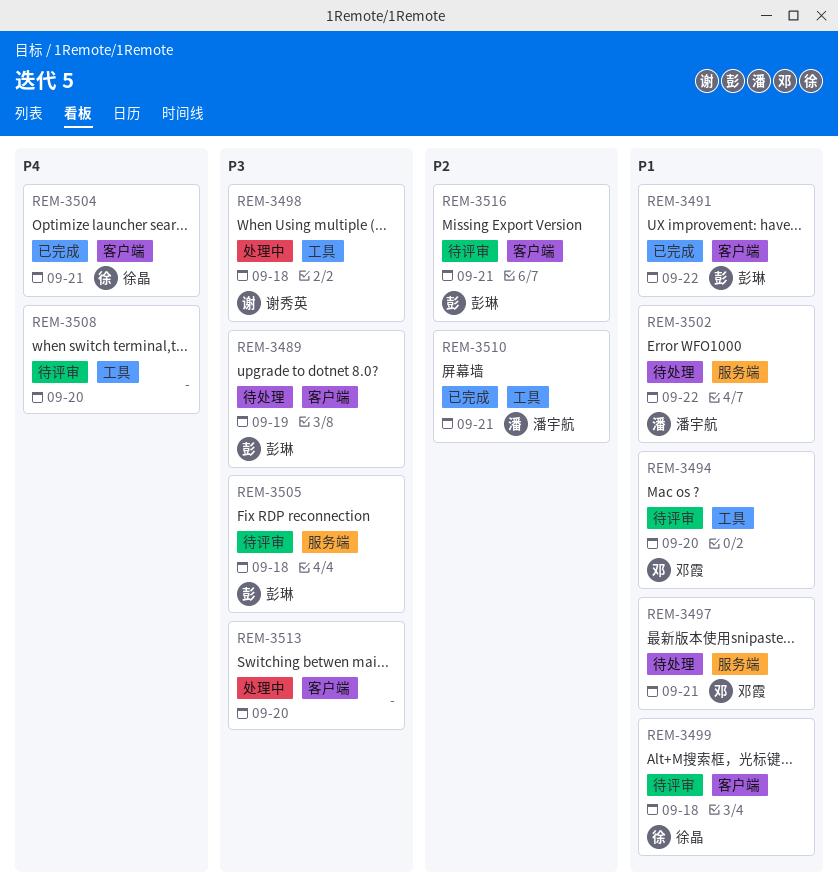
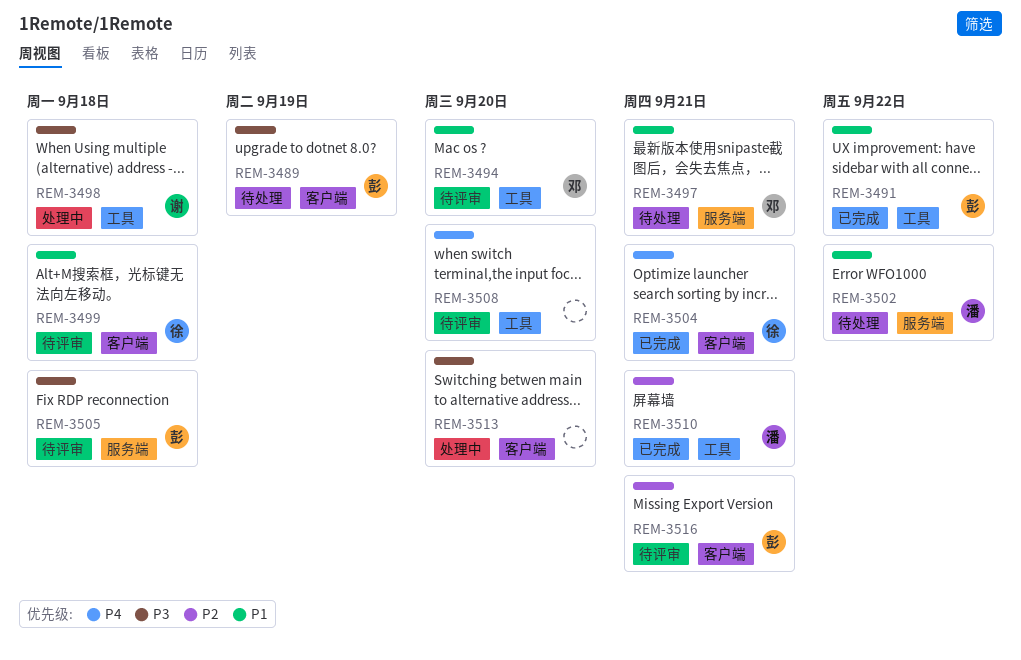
REM-3491, label: 客户端 -> 工具

